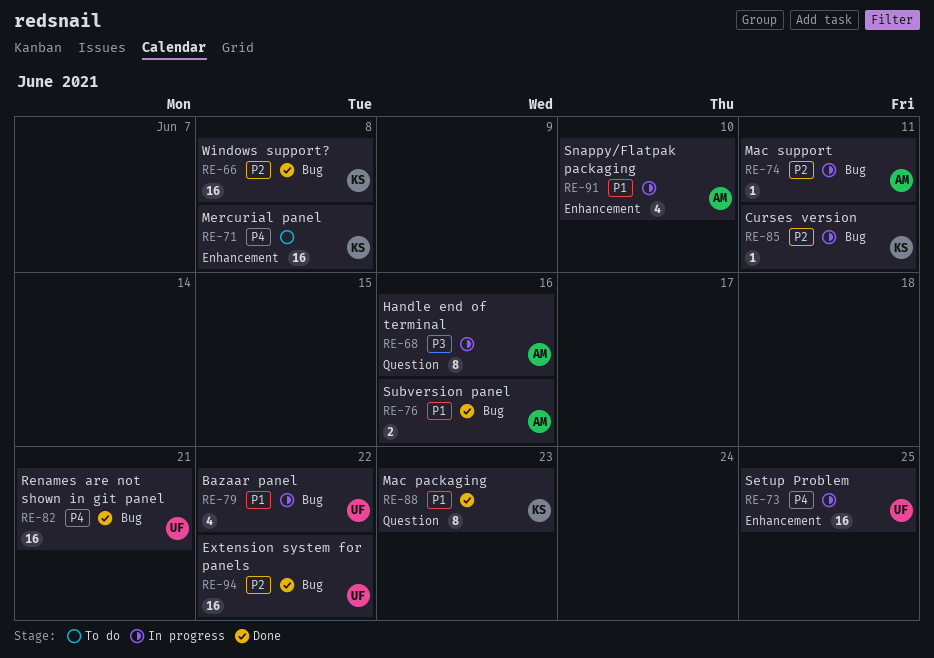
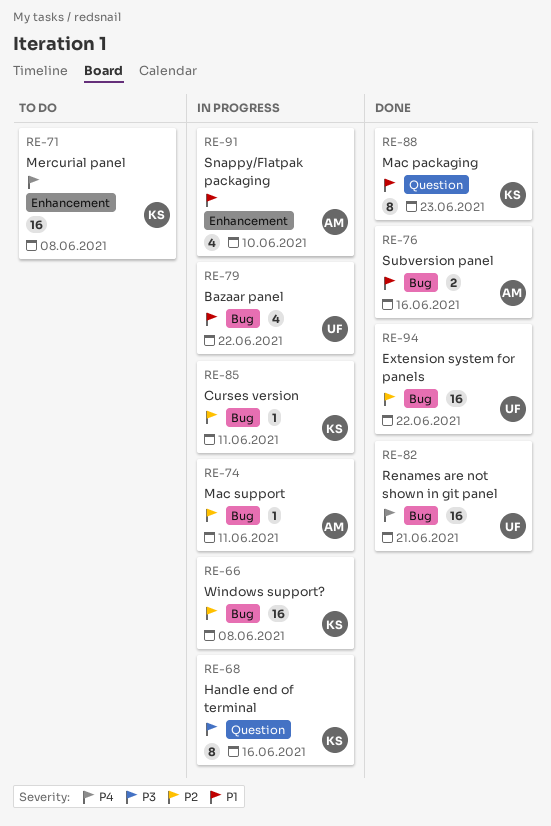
RE-66, status: Done -> In progress
RE-68, owner: AM -> KS
RE-73: present -> none

